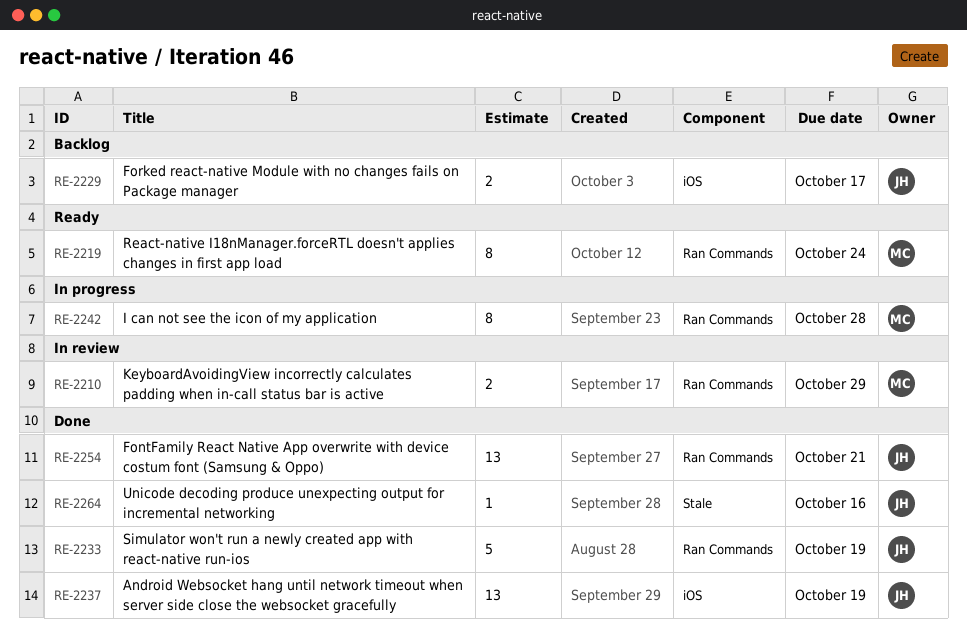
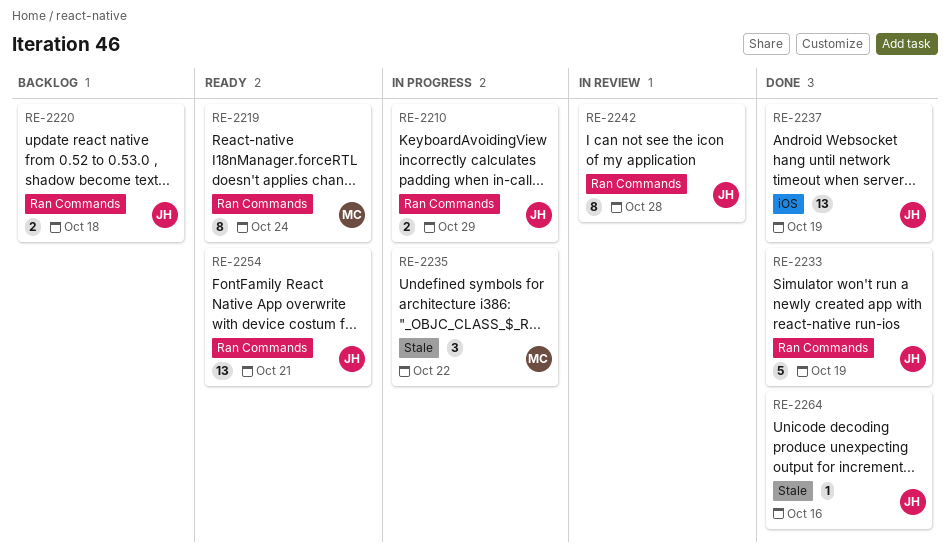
RE-2210, status: In review -> In progress
RE-2210, owner: MC -> JH
RE-2220: none -> present
RE-2229: present -> none
RE-2235: none -> present
RE-2242, status: In progress -> In review
RE-2242, owner: MC -> JH
RE-2254, status: Done -> Ready

